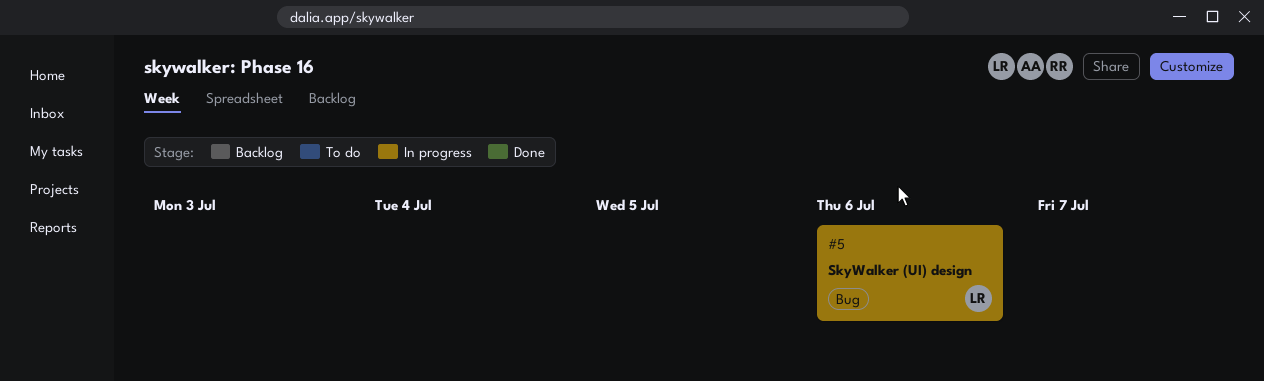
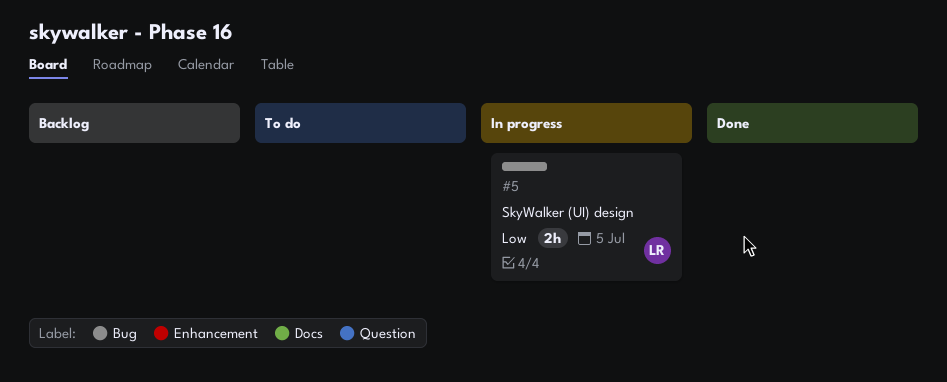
#5, due: Jul 6 -> Jul 5

